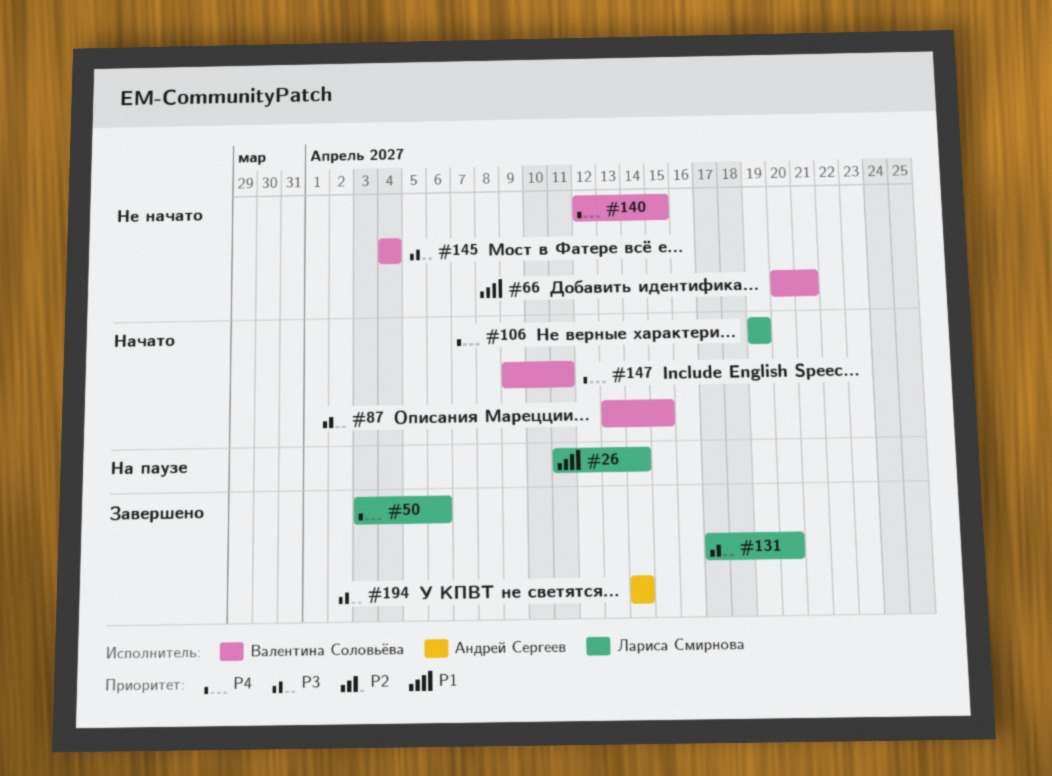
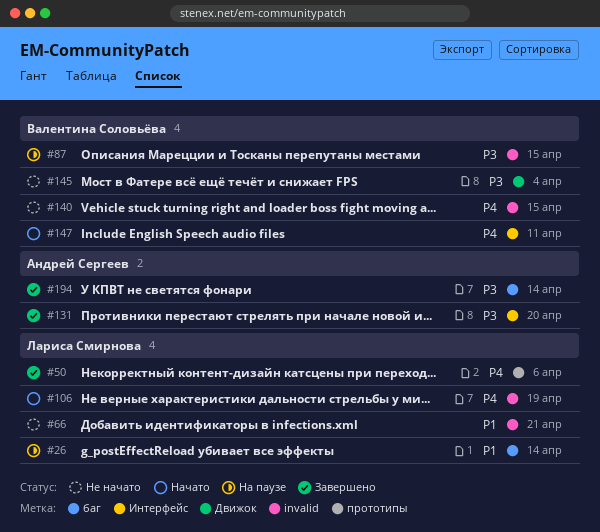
#66, owner: Валентина Соловьёва -> Лариса Смирнова
#87, status: Начато -> На паузе
#131, owner: Лариса Смирнова -> Андрей Сергеев

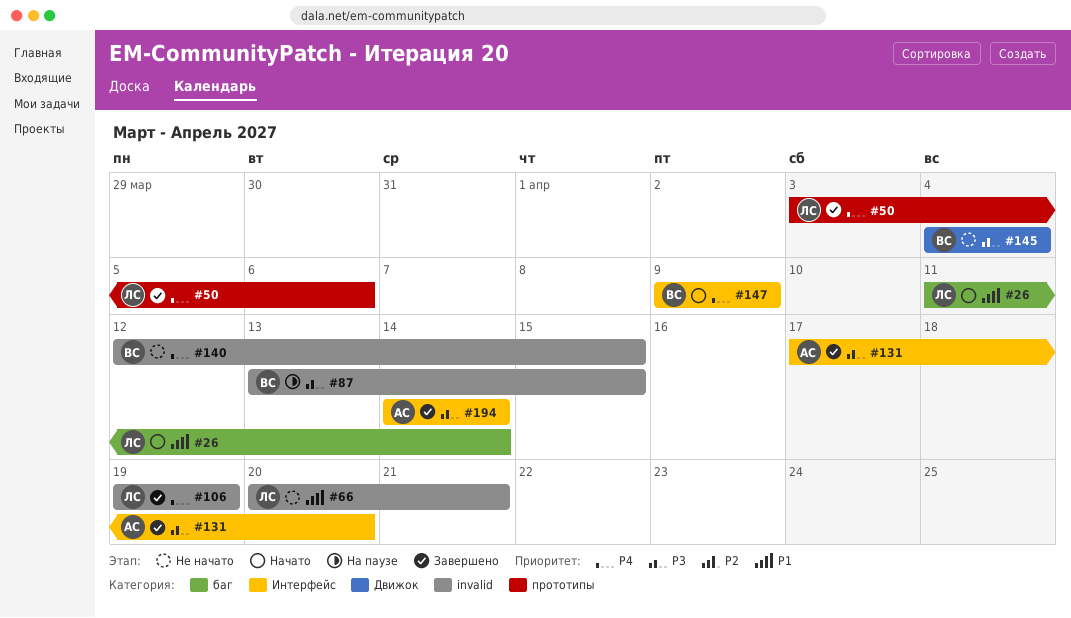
#26, status: На паузе -> Начато
#106, status: Начато -> Завершено
#147, due: Apr 11 -> Apr 9
#194, label: баг -> Интерфейс

